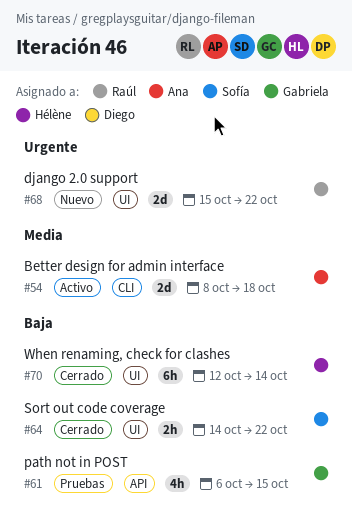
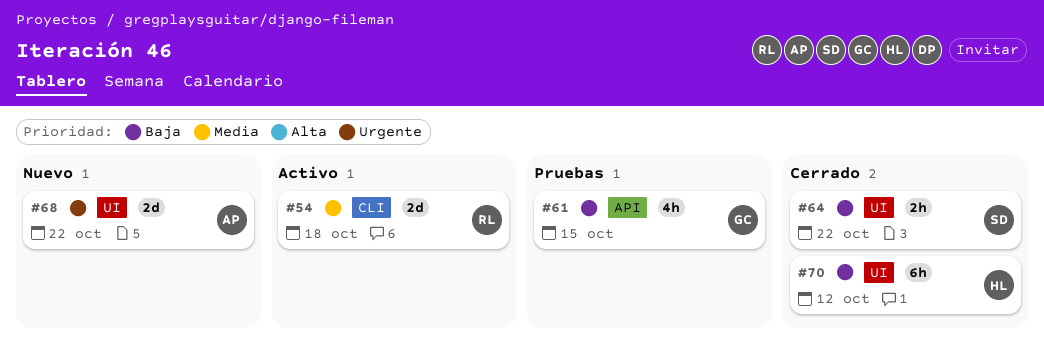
#54, owner: Ana -> Raúl
#68, owner: Raúl -> Ana
#70, due: Oct 14 -> Oct 12

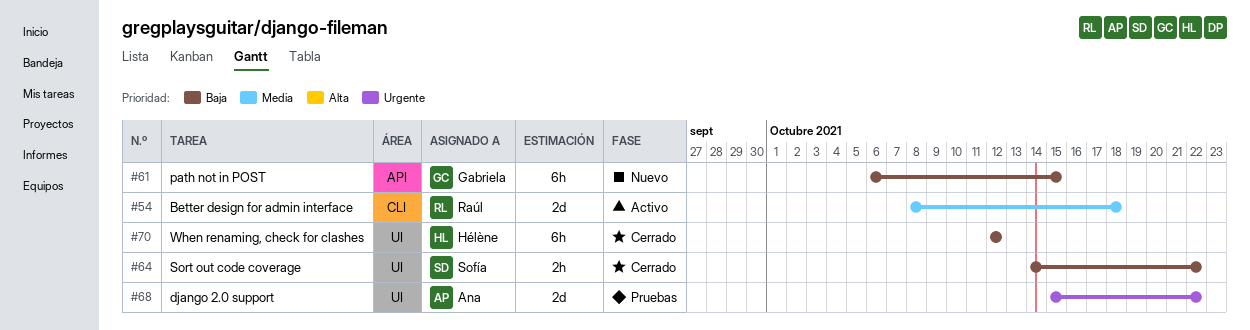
#61, status: Pruebas -> Nuevo
#61, estimate: 4h -> 6h
#68, status: Nuevo -> Pruebas

